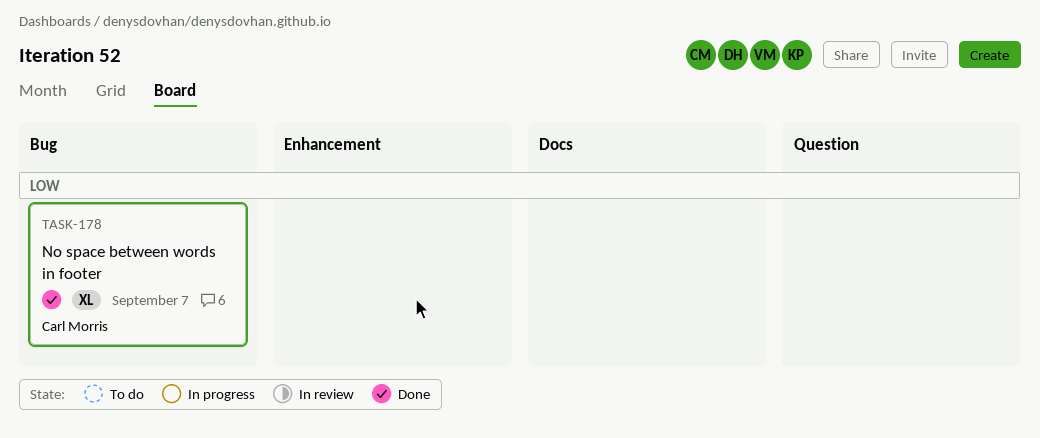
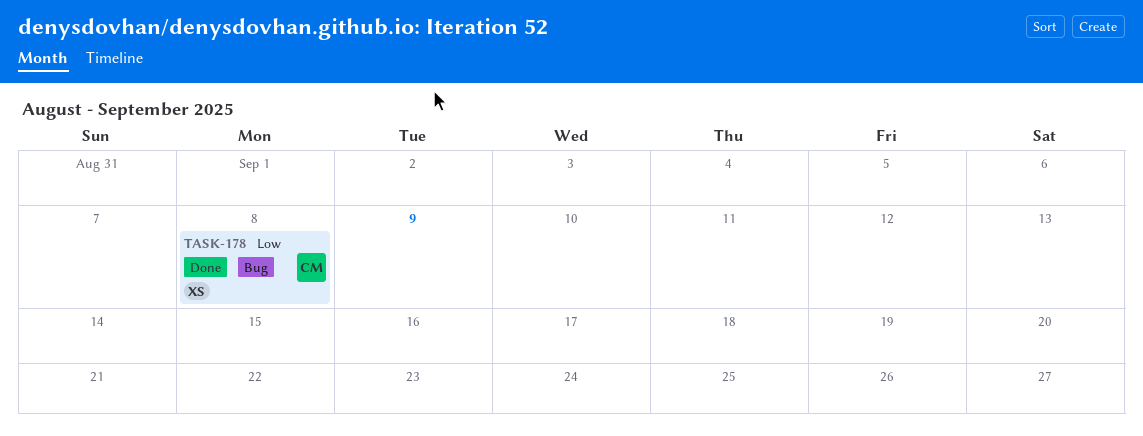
TASK-178, estimate: XL -> XS
TASK-178, due: Sep 7 -> Sep 8

